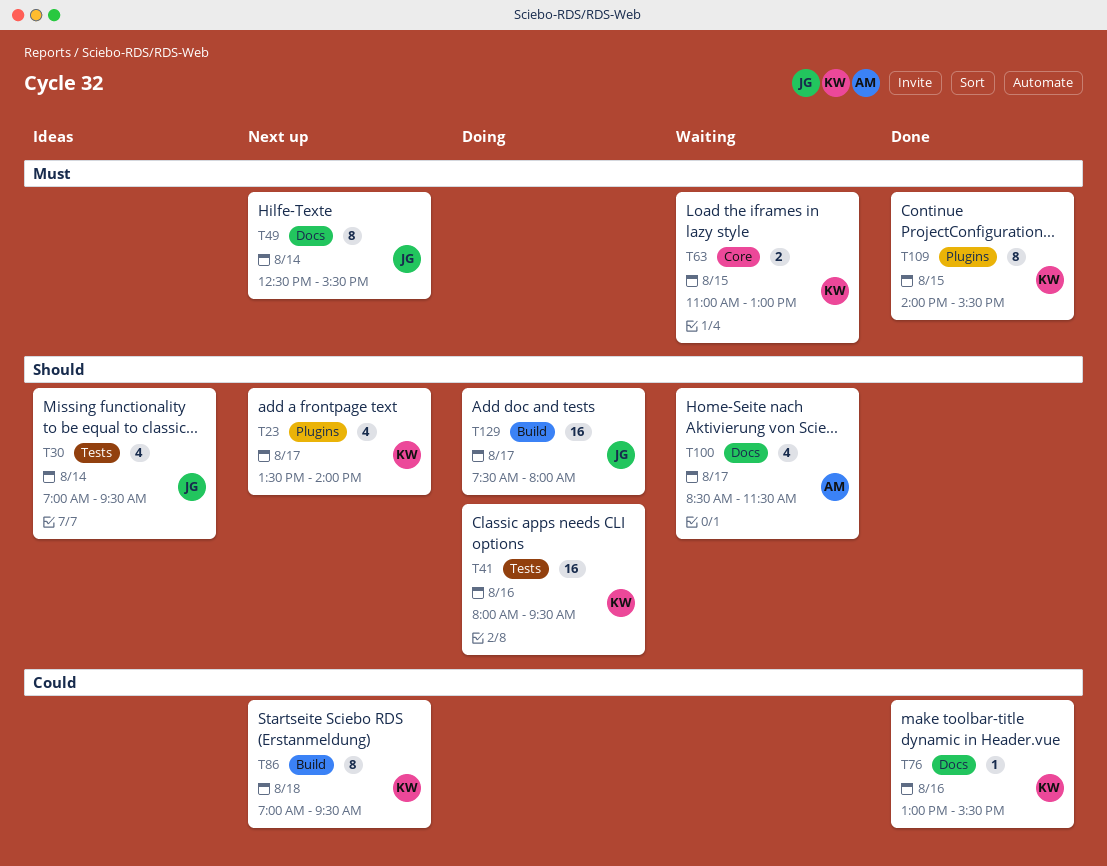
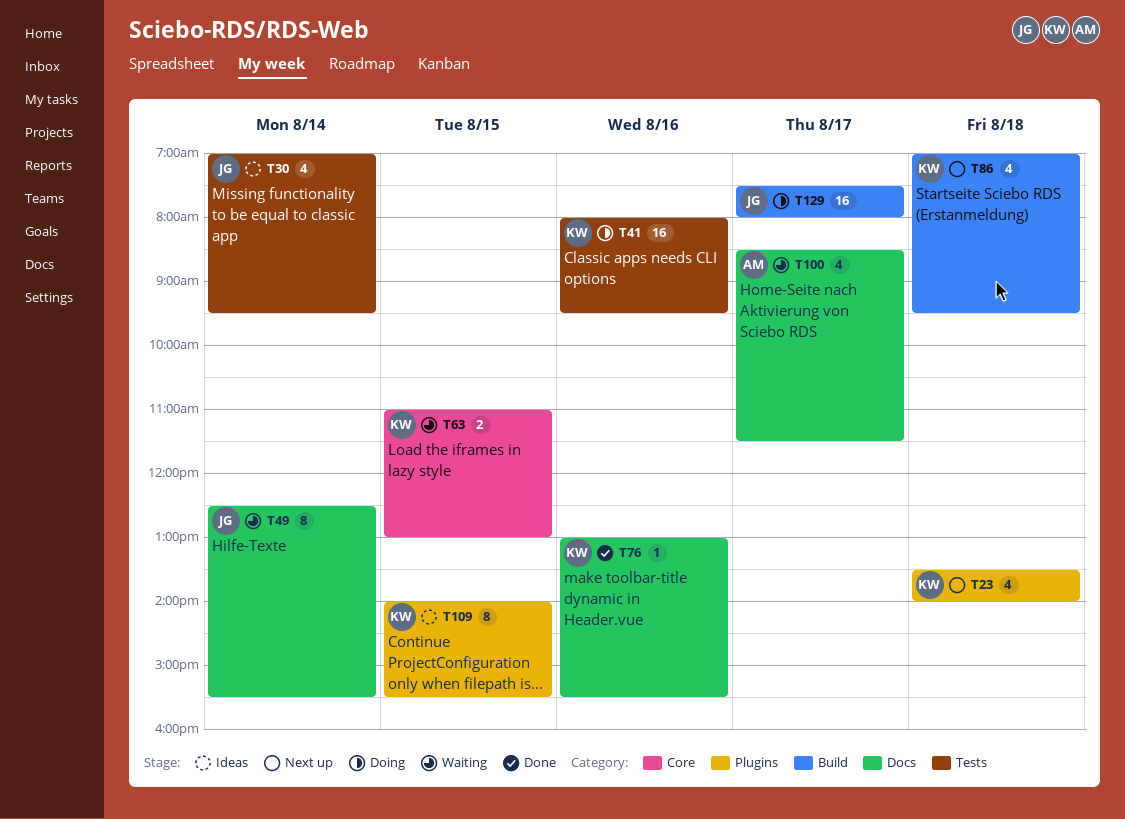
T23, day: Aug 17 -> Aug 18
T49, status: Next up -> Waiting
T86, estimate: 8 -> 4
T109, status: Done -> Ideas

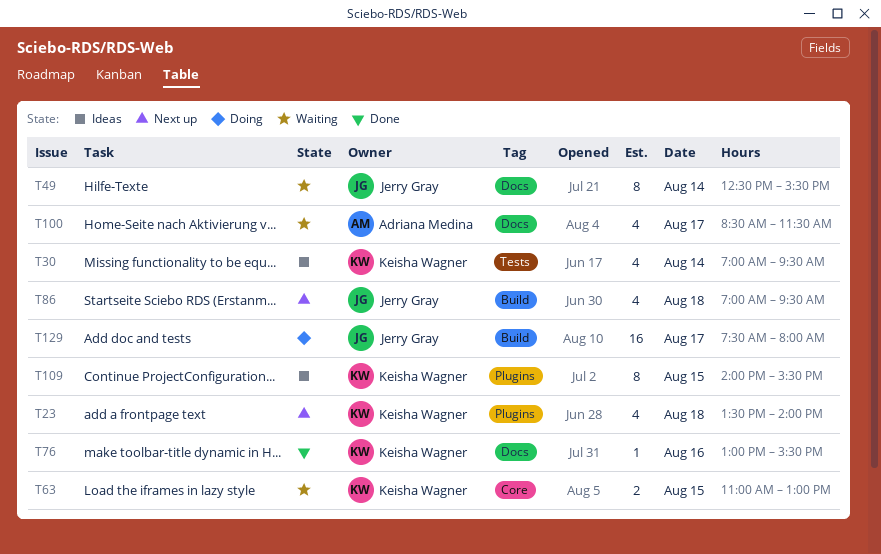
T30, owner: Jerry Gray -> Keisha Wagner
T41: present -> none
T86, owner: Keisha Wagner -> Jerry Gray

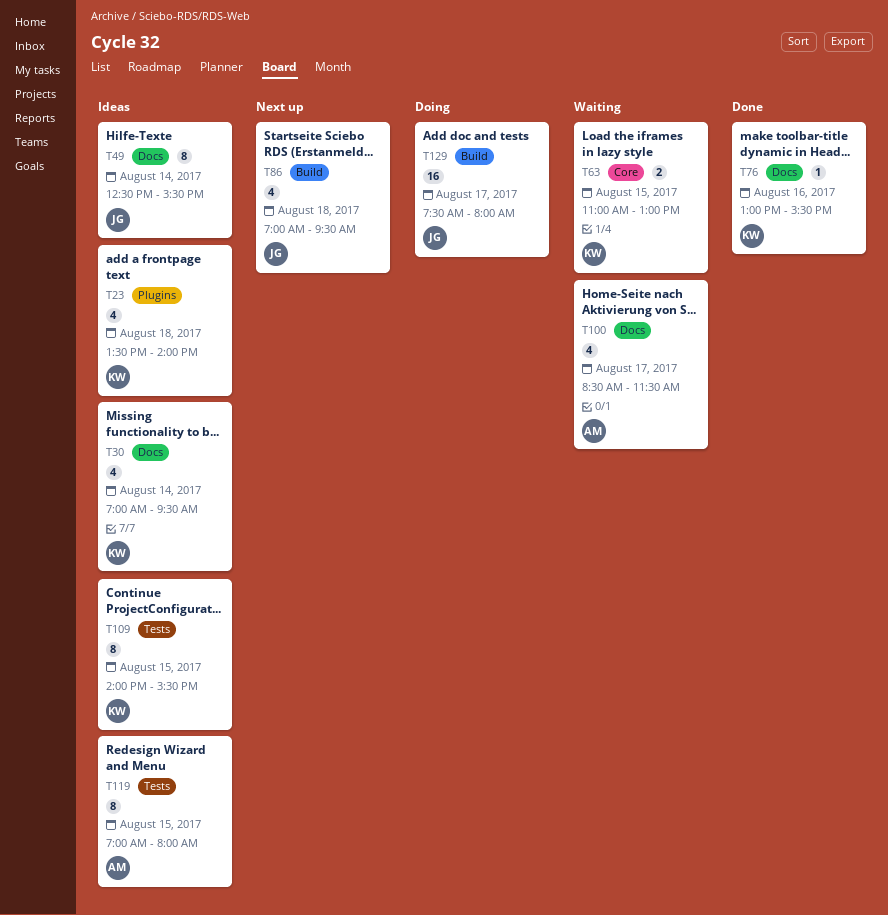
T23, status: Next up -> Ideas
T30, label: Tests -> Docs
T49, status: Waiting -> Ideas
T109, label: Plugins -> Tests
T119: none -> present

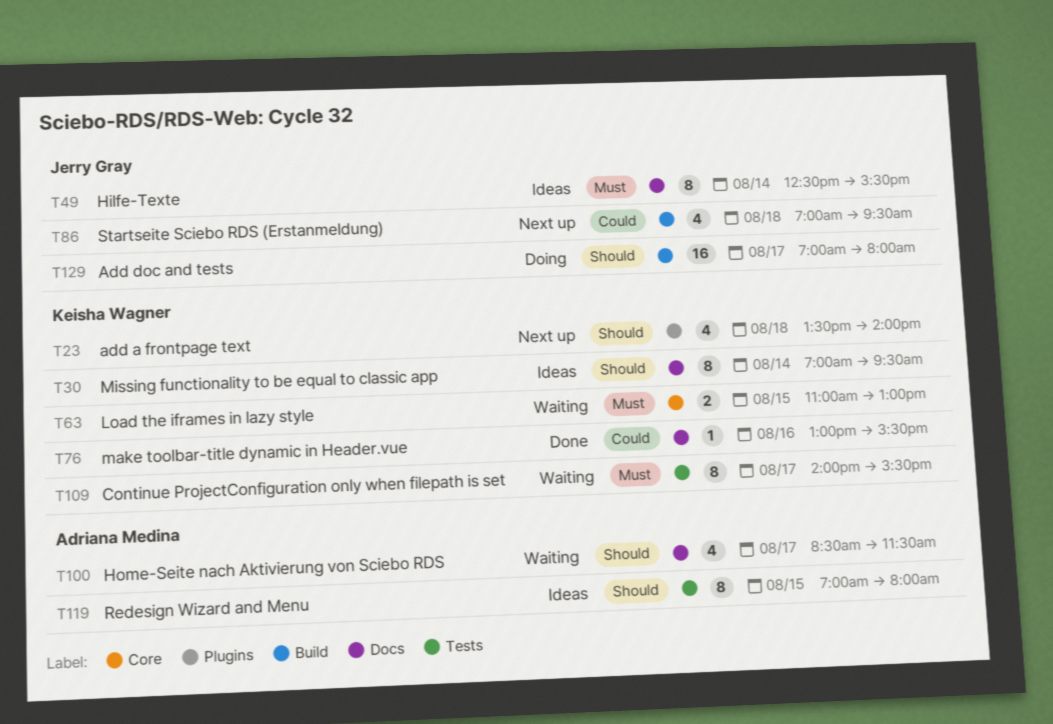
T23, status: Ideas -> Next up
T30, estimate: 4 -> 8
T109, status: Ideas -> Waiting
T109, day: Aug 15 -> Aug 17
T129, begins: 07:30 -> 07:00

